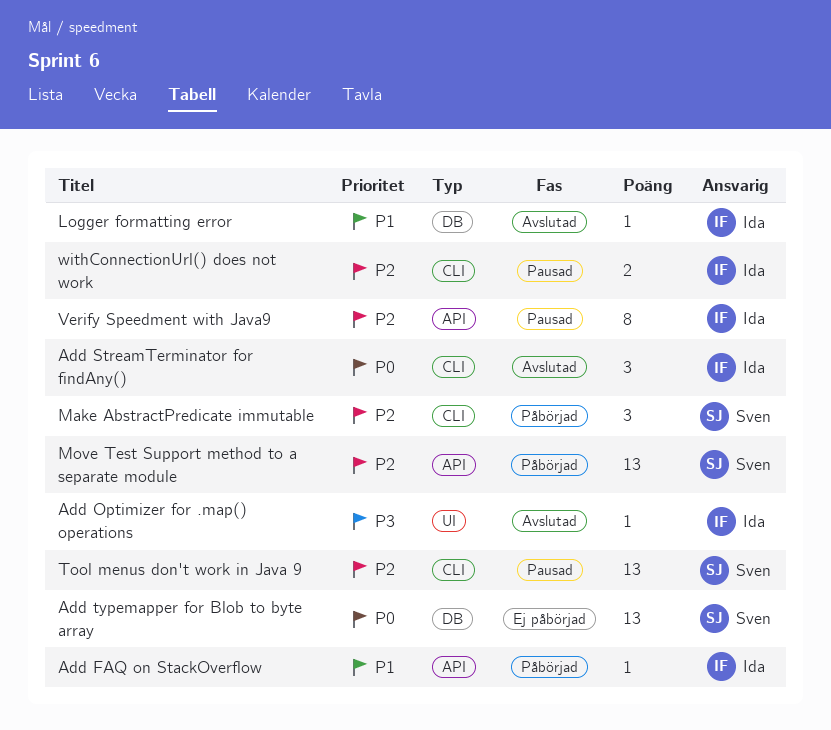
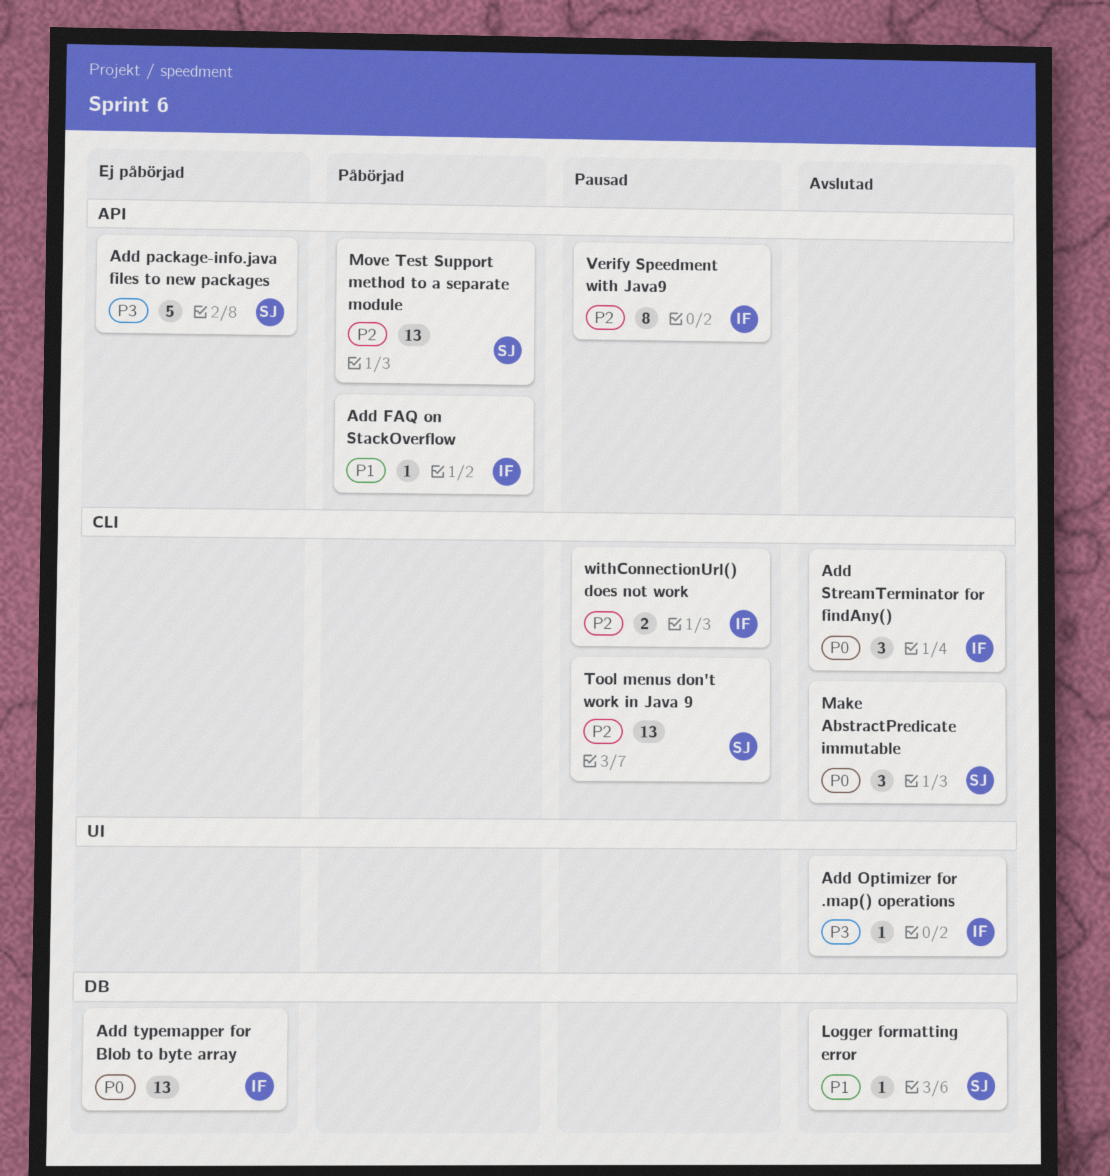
Add package-info.java files to new packages: none -> present
Add typemapper for Blob to byte array, owner: Sven -> Ida
Logger formatting error, owner: Ida -> Sven
Make AbstractPredicate immutable, status: Påbörjad -> Avslutad
Make AbstractPredicate immutable, priority: P2 -> P0

